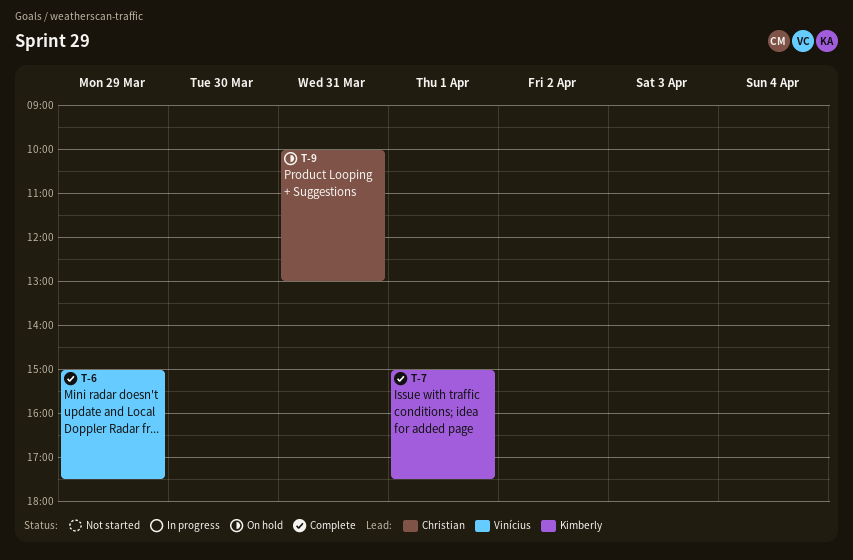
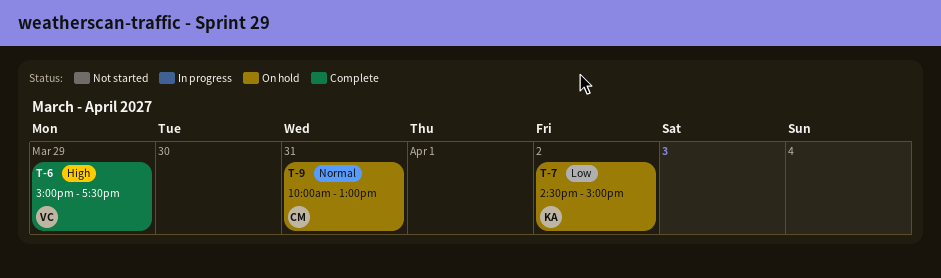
T-7, status: Complete -> On hold
T-7, day: Apr 1 -> Apr 2
T-7, begins: 15:00 -> 14:30
T-7, ends: 17:30 -> 15:00

